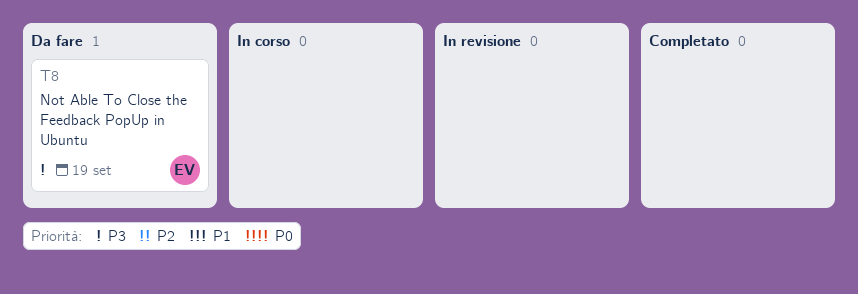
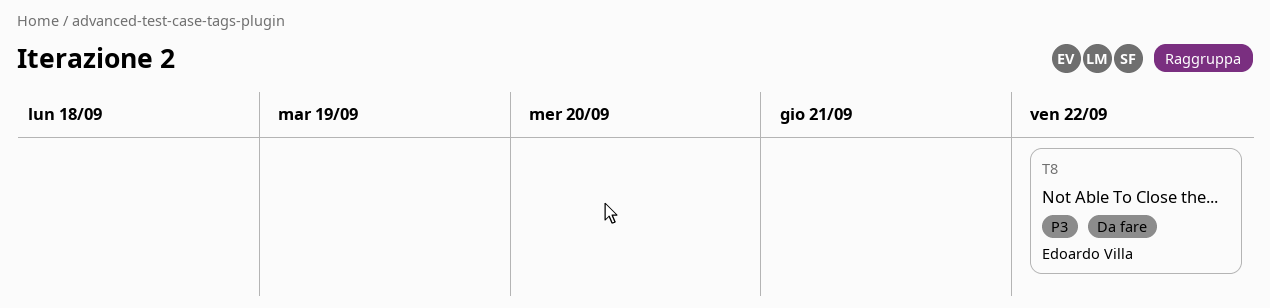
T8, due: Sep 19 -> Sep 22

